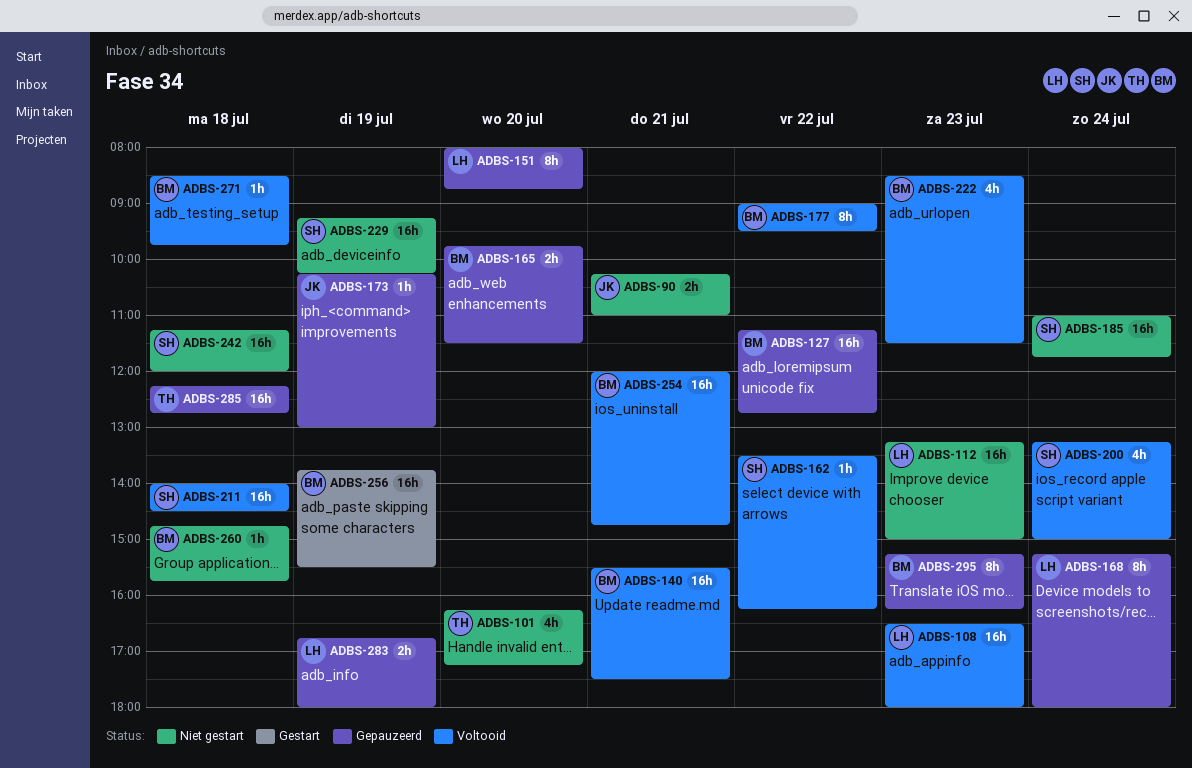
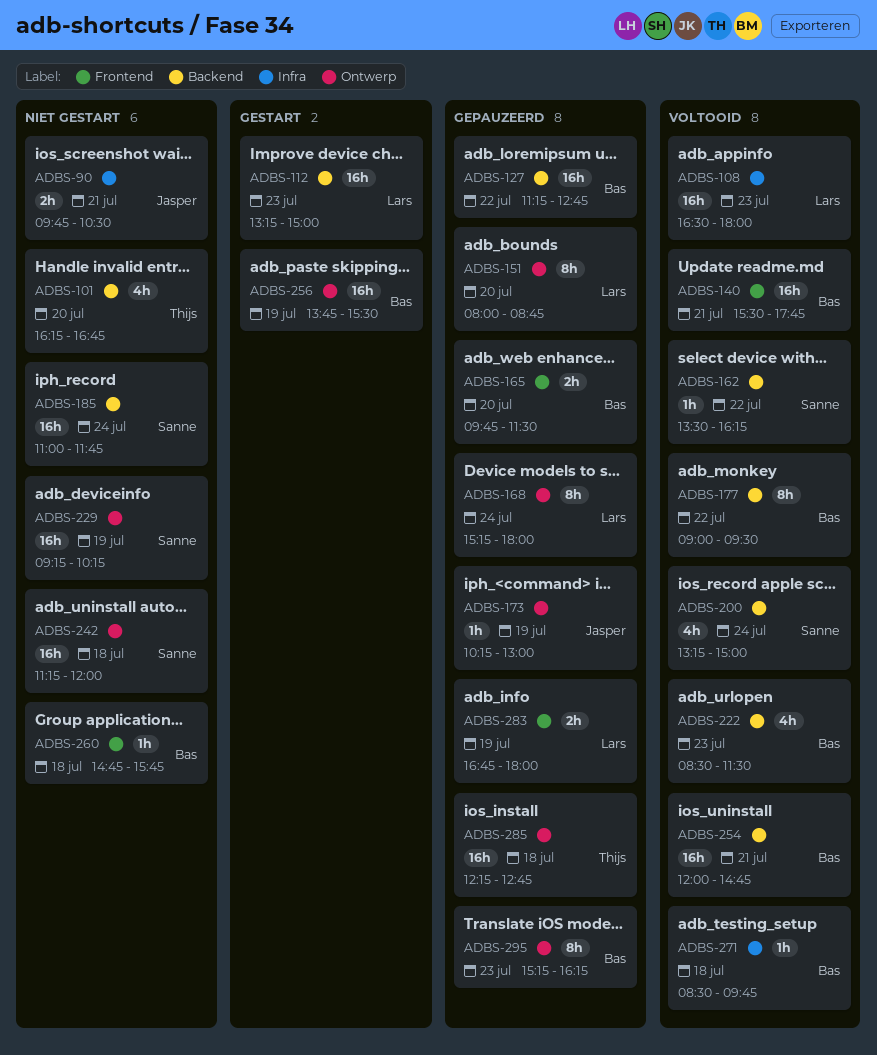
ADBS-90, begins: 10:15 -> 09:45
ADBS-90, ends: 11:00 -> 10:30
ADBS-101, ends: 17:15 -> 16:45
ADBS-112, status: Niet gestart -> Gestart
ADBS-140, ends: 17:30 -> 17:45
ADBS-211: present -> none

